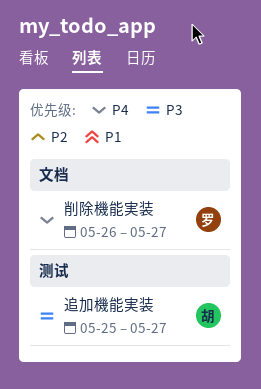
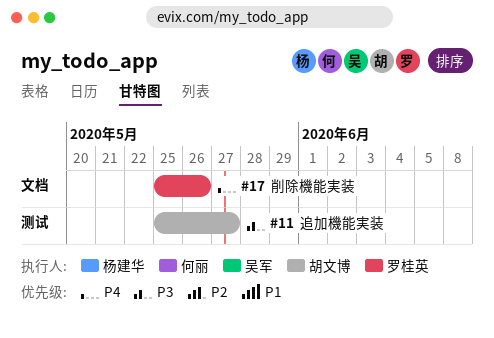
削除機能実装, start: May 26 -> May 25
削除機能実装, due: May 27 -> May 26

